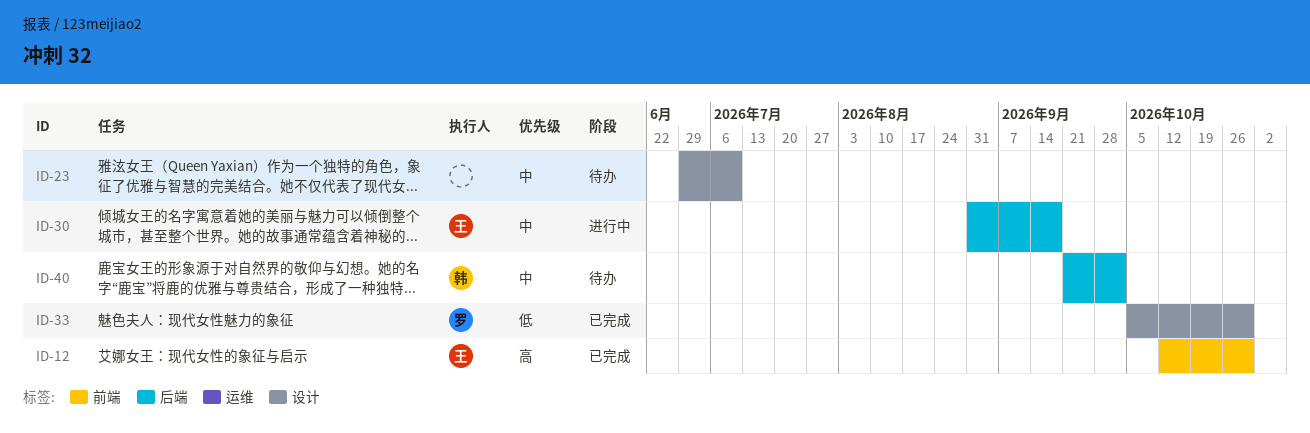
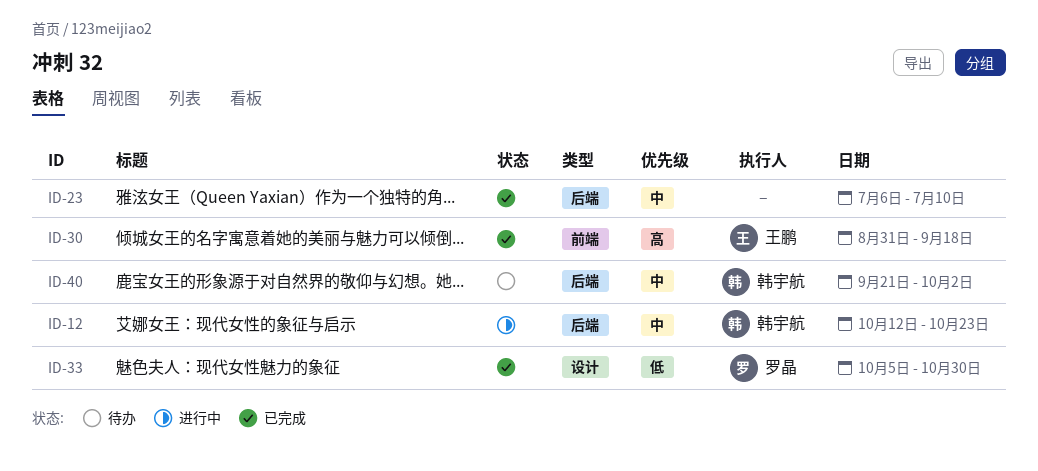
ID-12, status: 已完成 -> 进行中
ID-12, owner: 王鹏 -> 韩宇航
ID-12, priority: 高 -> 中
ID-12, label: 前端 -> 后端
ID-12, due: Oct 30 -> Oct 23
ID-23, status: 待办 -> 已完成
ID-23, label: 设计 -> 后端
ID-23, start: Jun 29 -> Jul 6
ID-30, status: 进行中 -> 已完成
ID-30, priority: 中 -> 高
ID-30, label: 后端 -> 前端

